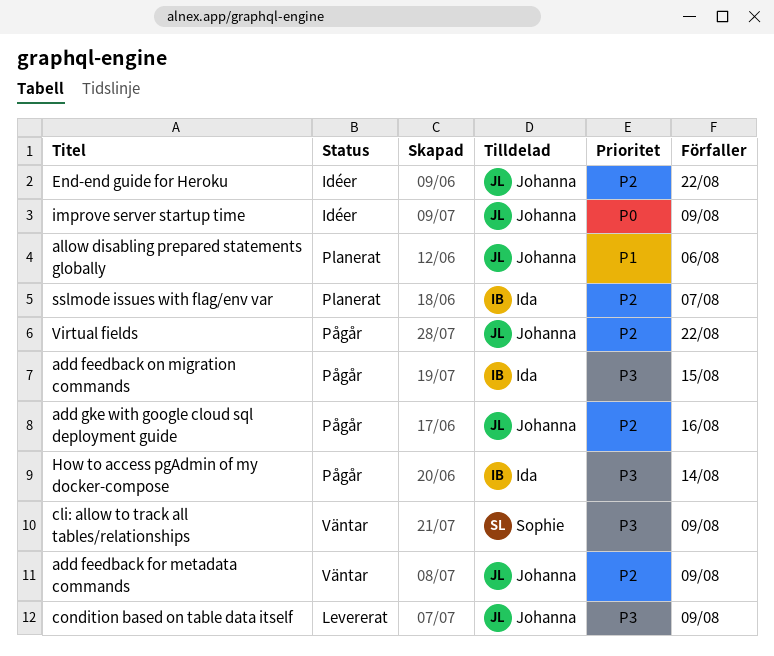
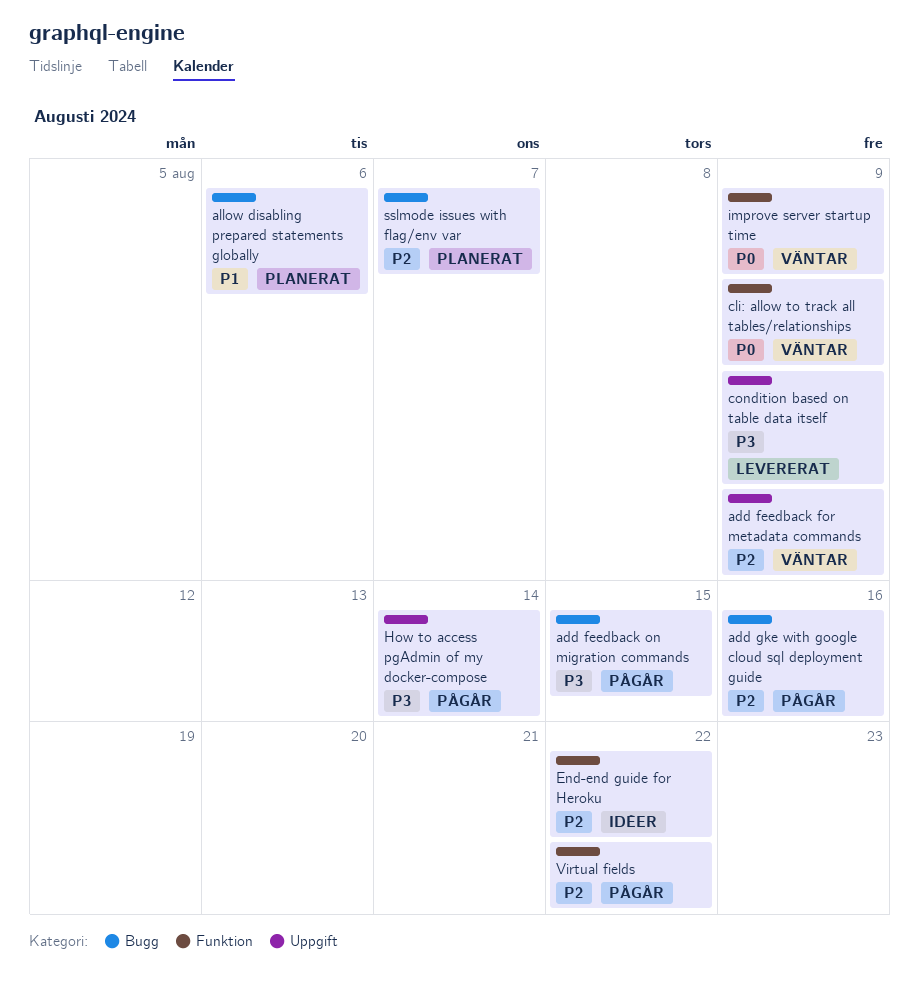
cli: allow to track all tables/relationships, priority: P3 -> P0
improve server startup time, status: Idéer -> Väntar

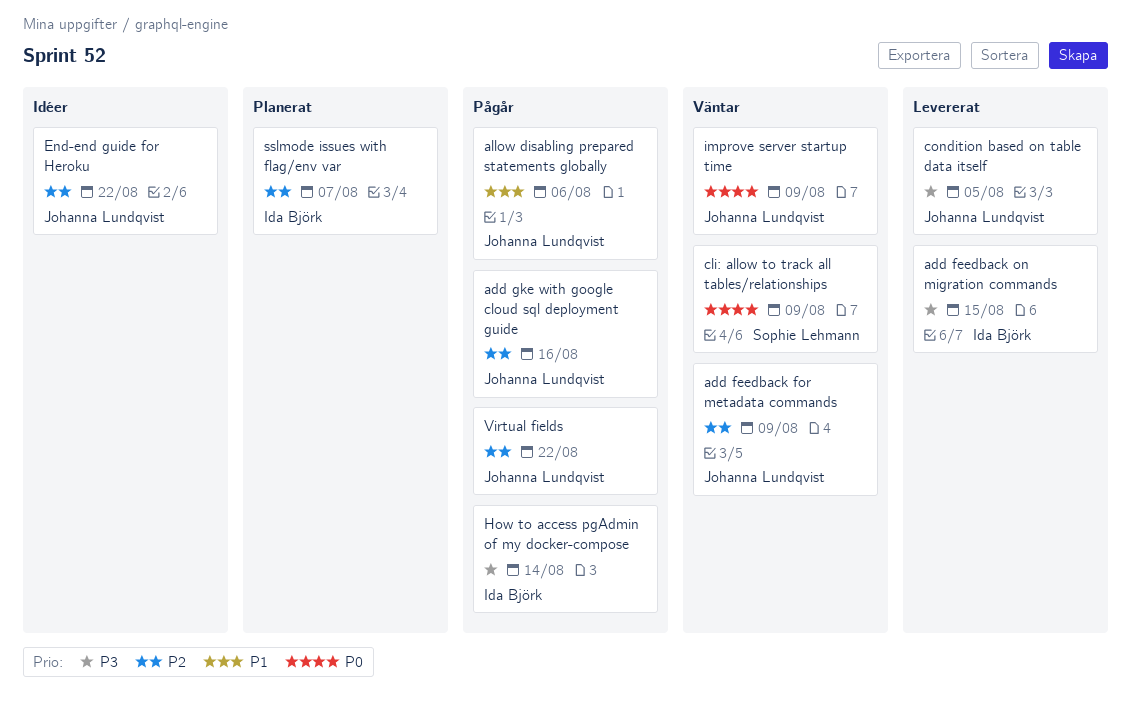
add feedback on migration commands, status: Pågår -> Levererat
allow disabling prepared statements globally, status: Planerat -> Pågår
condition based on table data itself, due: Aug 9 -> Aug 5

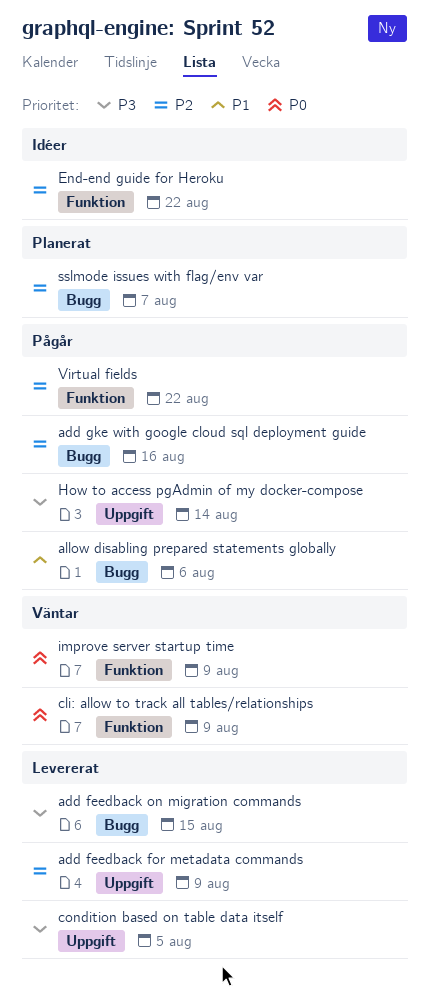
add feedback for metadata commands, status: Väntar -> Levererat

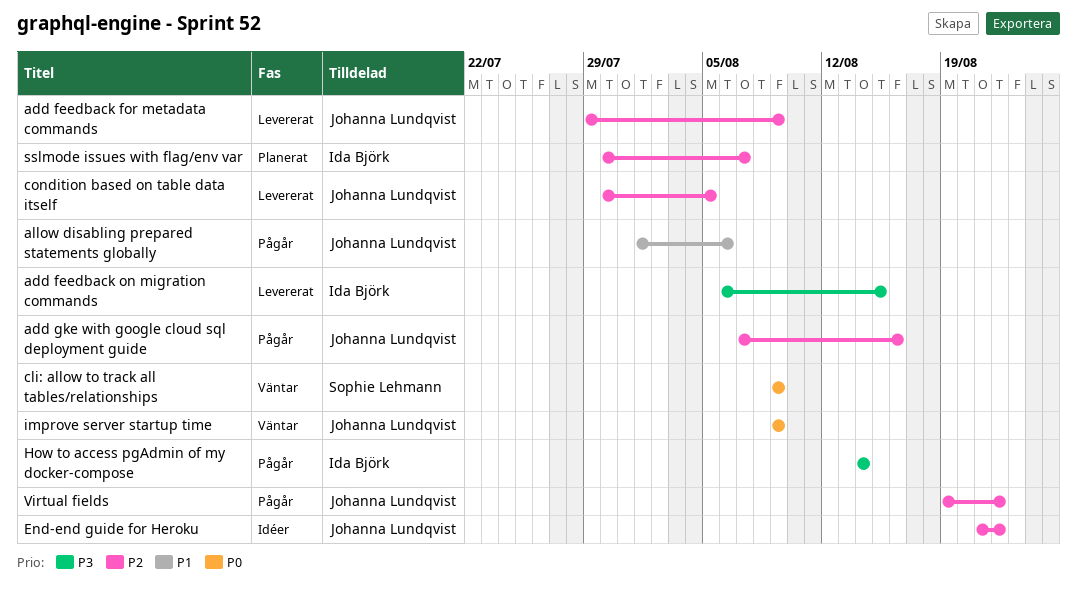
condition based on table data itself, priority: P3 -> P2

